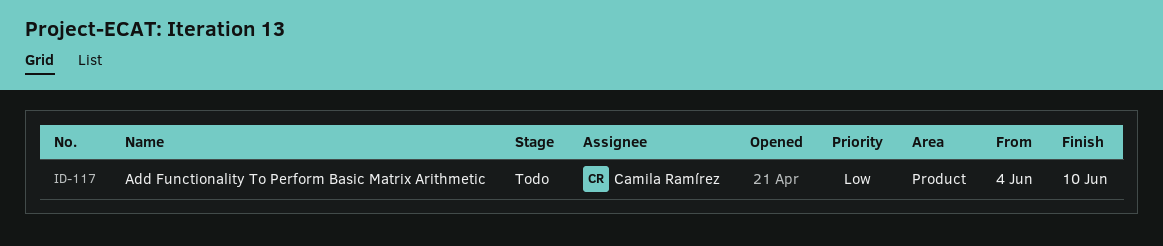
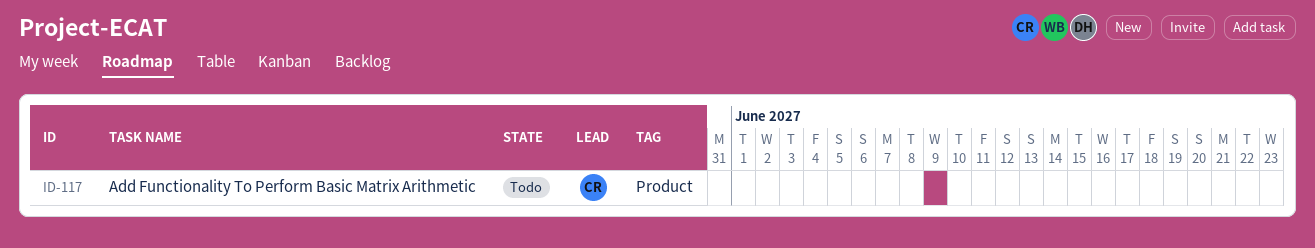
ID-117, start: Jun 4 -> Jun 9
ID-117, due: Jun 10 -> Jun 9

